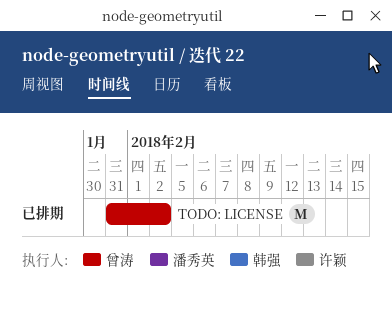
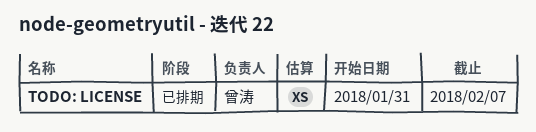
TODO: LICENSE, estimate: M -> XS
TODO: LICENSE, due: Feb 2 -> Feb 7

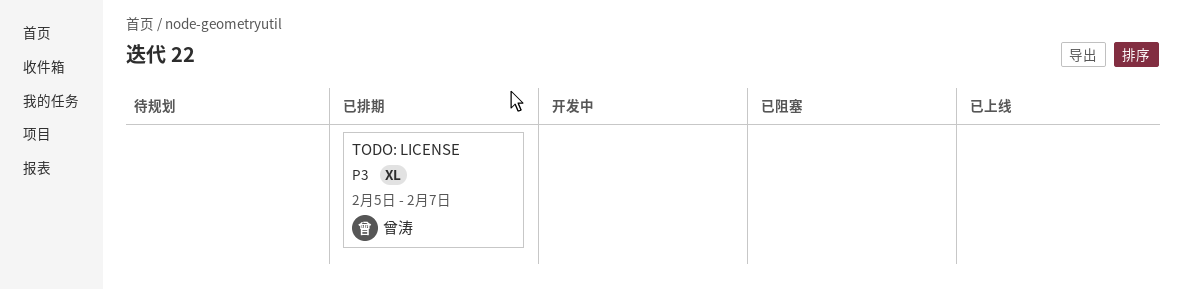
TODO: LICENSE, estimate: XS -> XL
TODO: LICENSE, start: Jan 31 -> Feb 5

